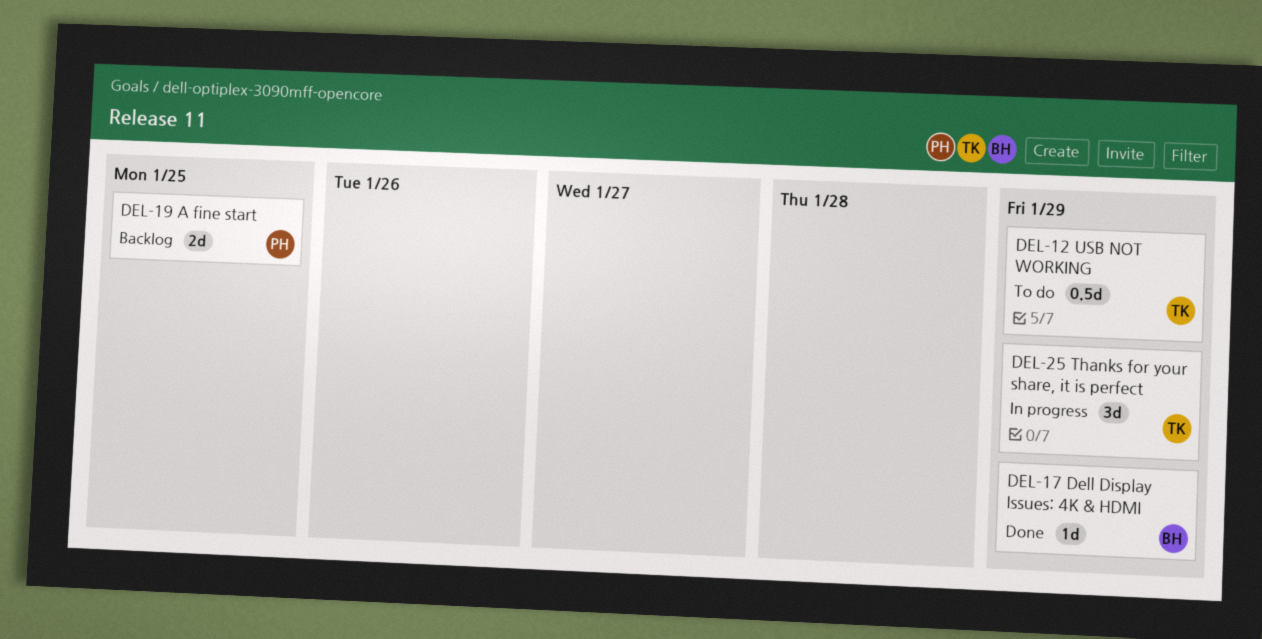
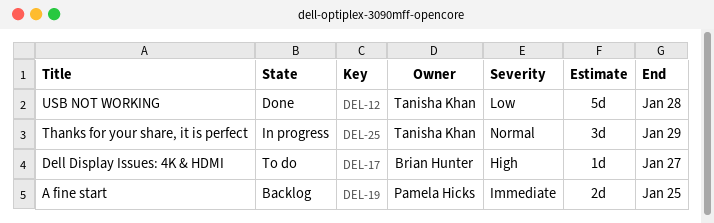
DEL-12, status: To do -> Done
DEL-12, estimate: 0.5d -> 5d
DEL-12, due: Jan 29 -> Jan 28
DEL-17, status: Done -> To do
DEL-17, due: Jan 29 -> Jan 27

